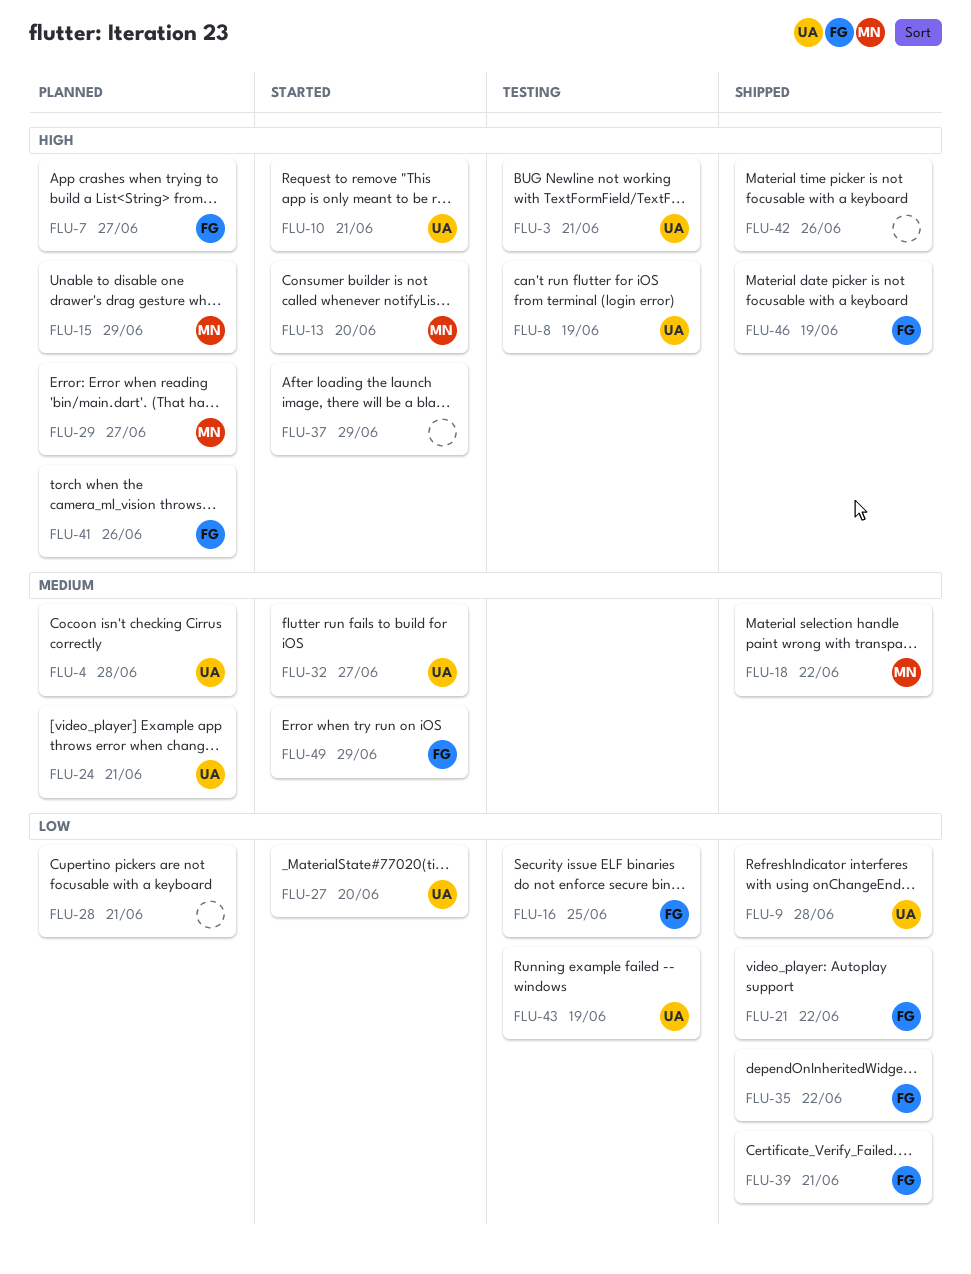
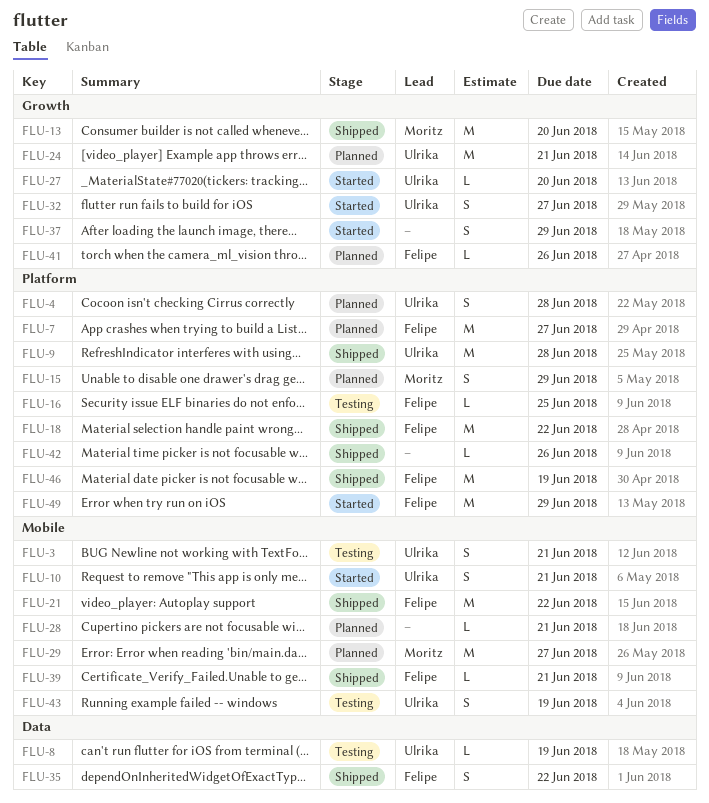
FLU-13, status: Started -> Shipped
FLU-18, owner: Moritz -> Felipe

